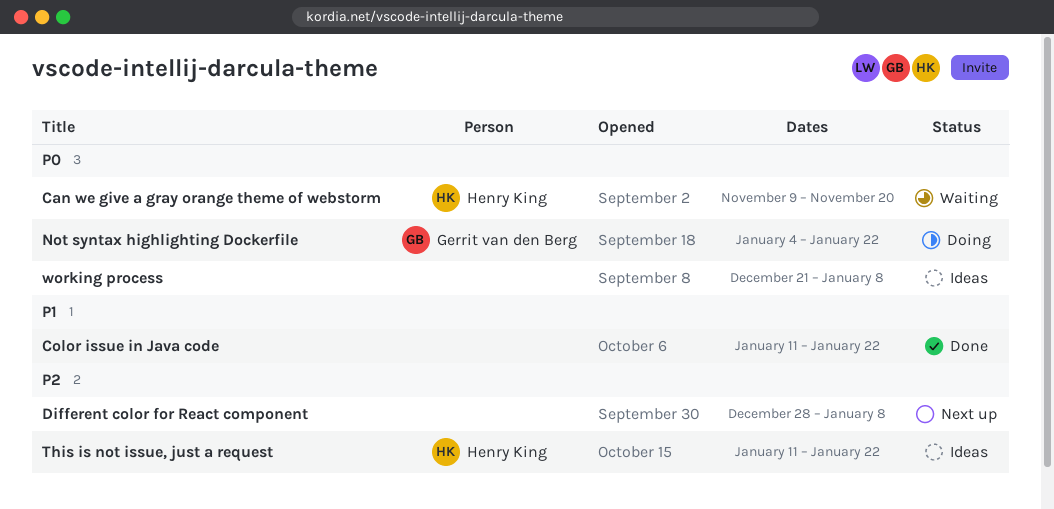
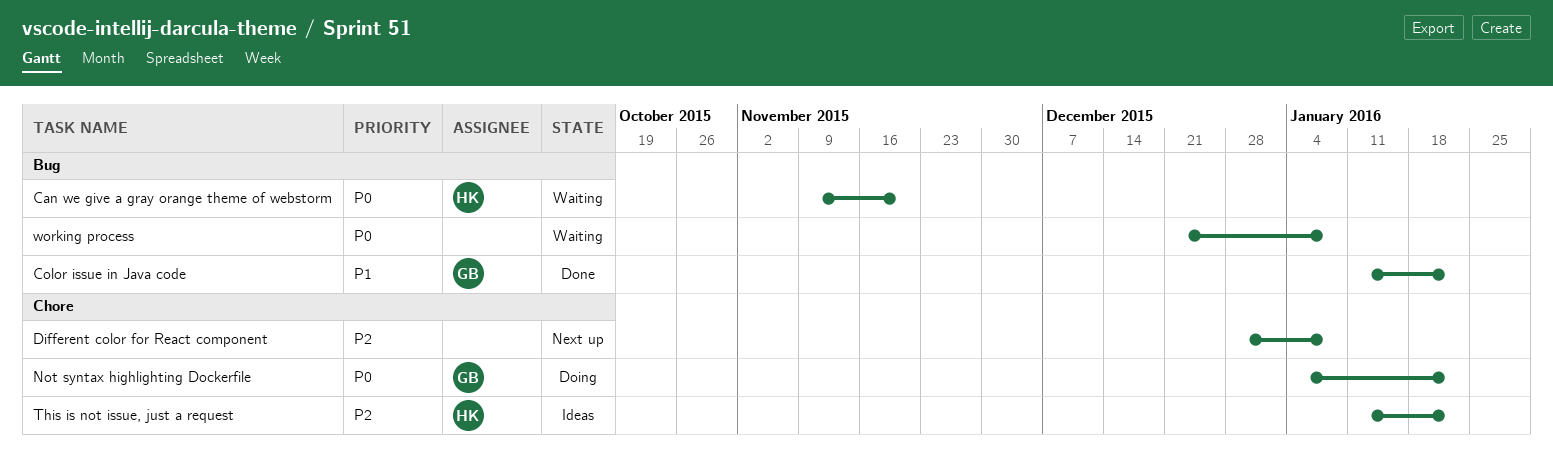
Color issue in Java code, owner: none -> Gerrit van den Berg
working process, status: Ideas -> Waiting

